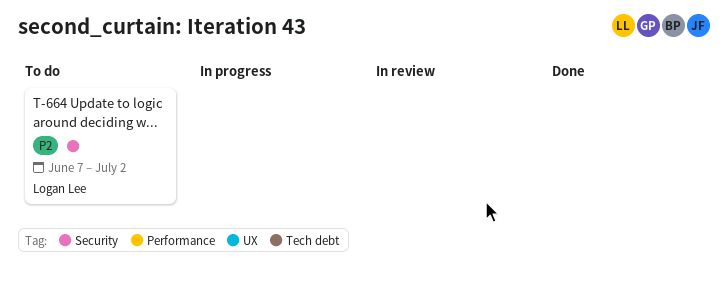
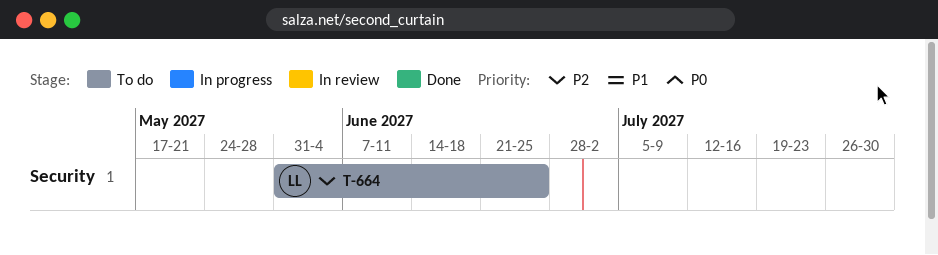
T-664, start: Jun 7 -> May 31
T-664, due: Jul 2 -> Jun 25

